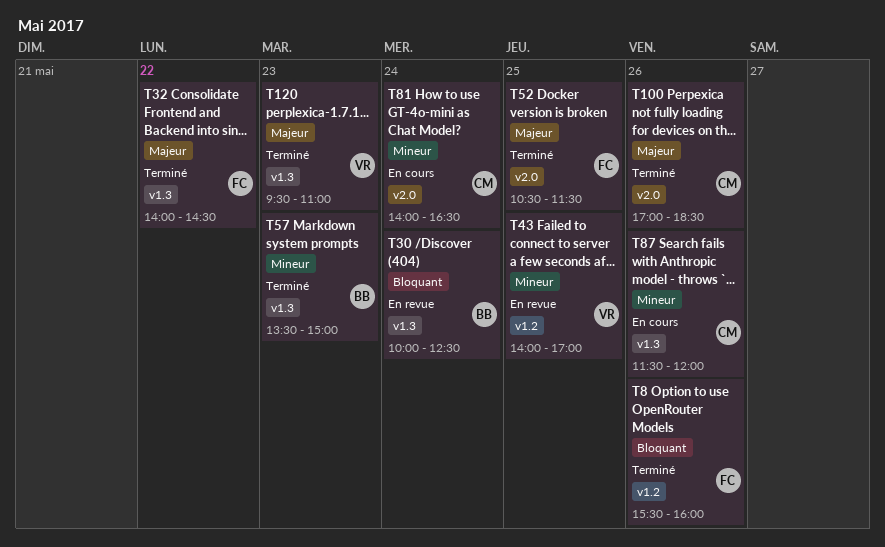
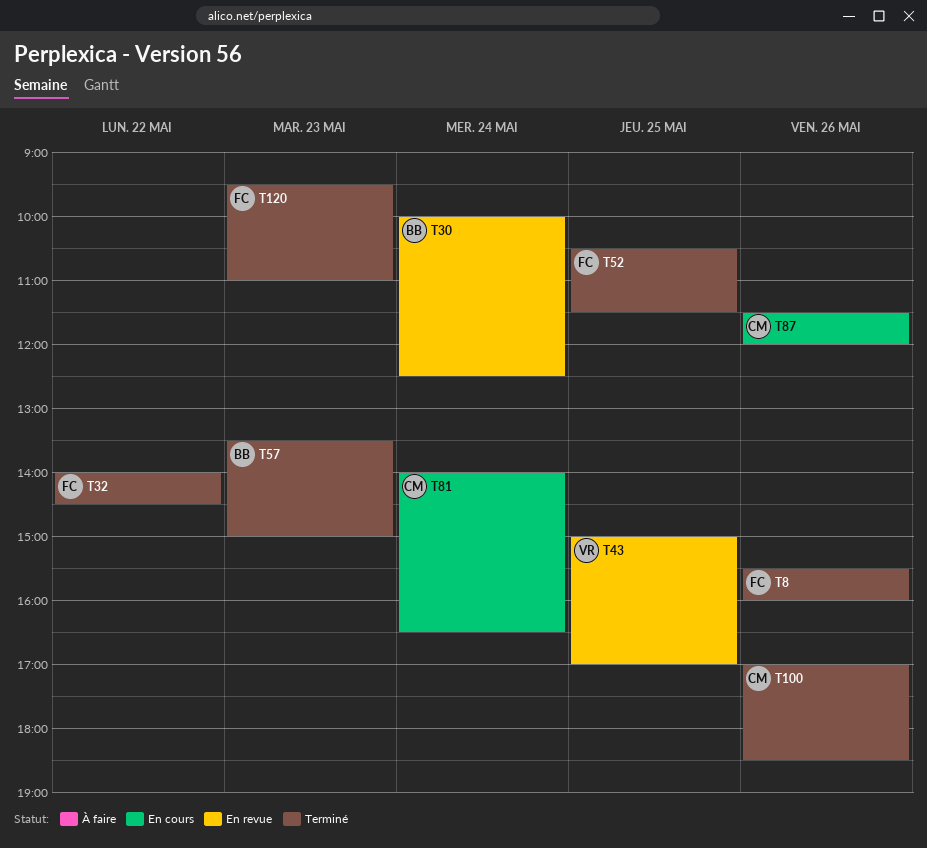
T43, begins: 14:00 -> 15:00
T120, owner: VR -> FC

